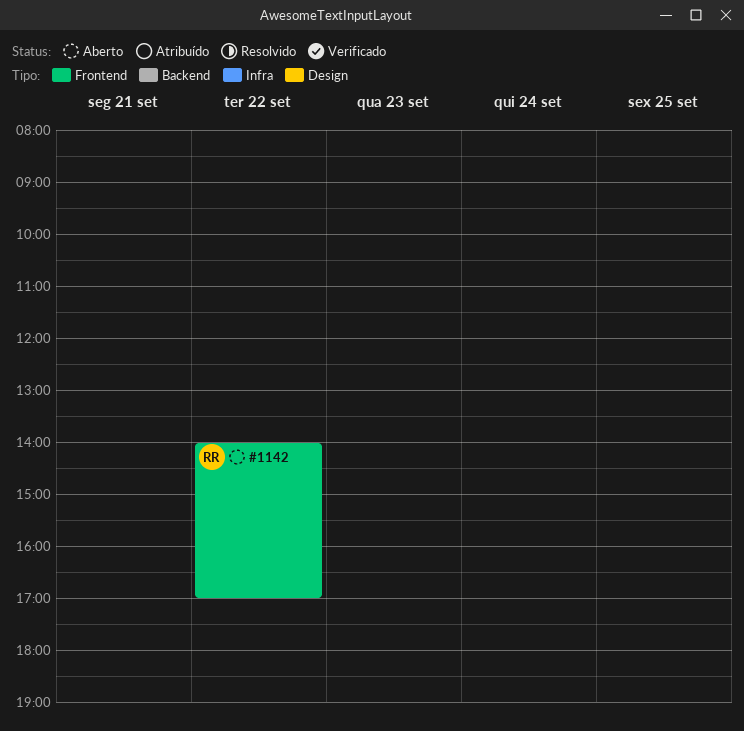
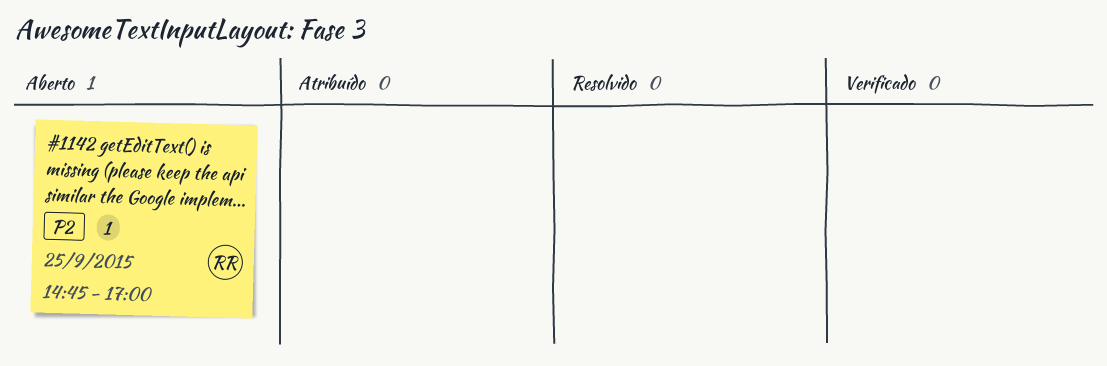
#1142, day: Sep 22 -> Sep 25
#1142, begins: 14:00 -> 14:45

